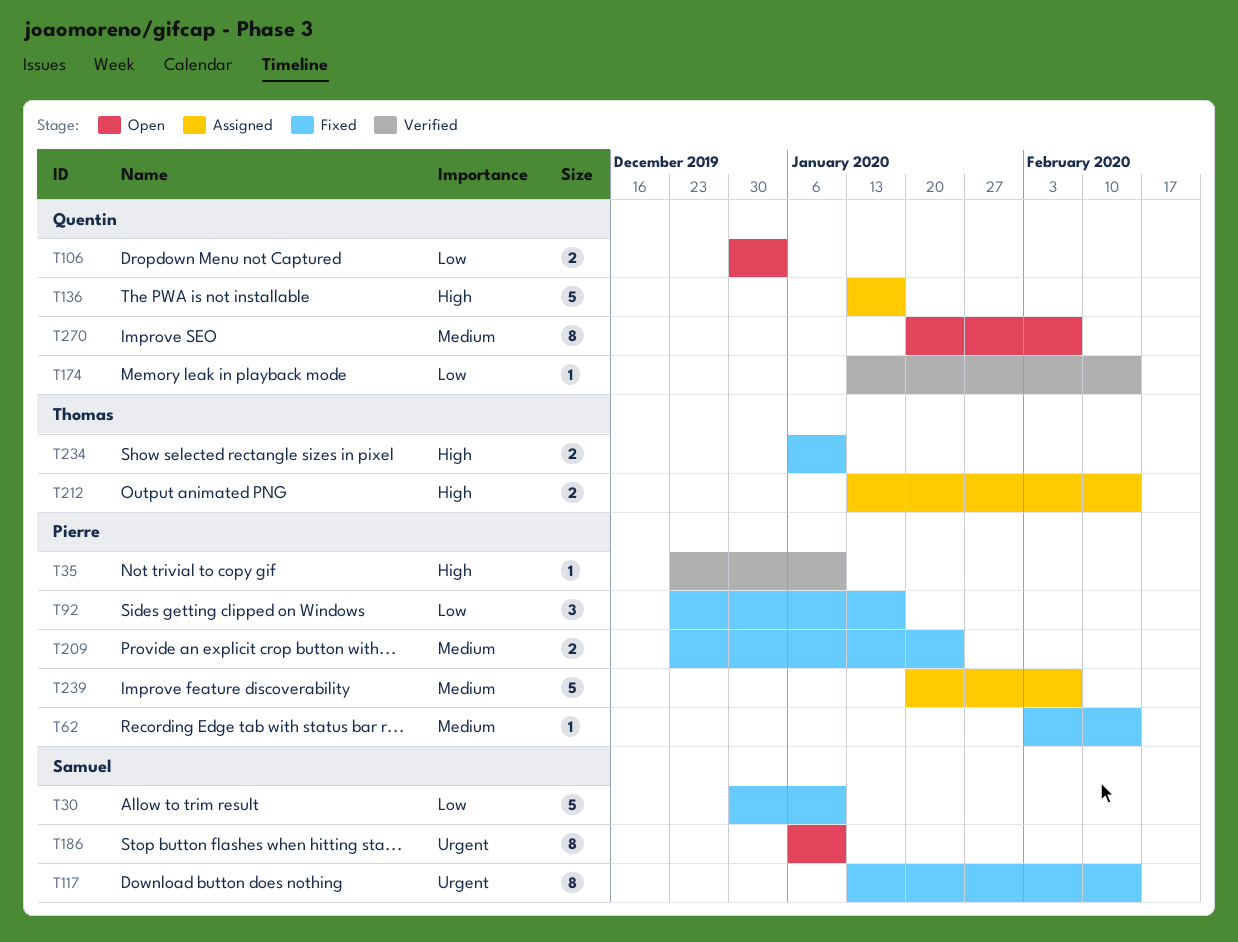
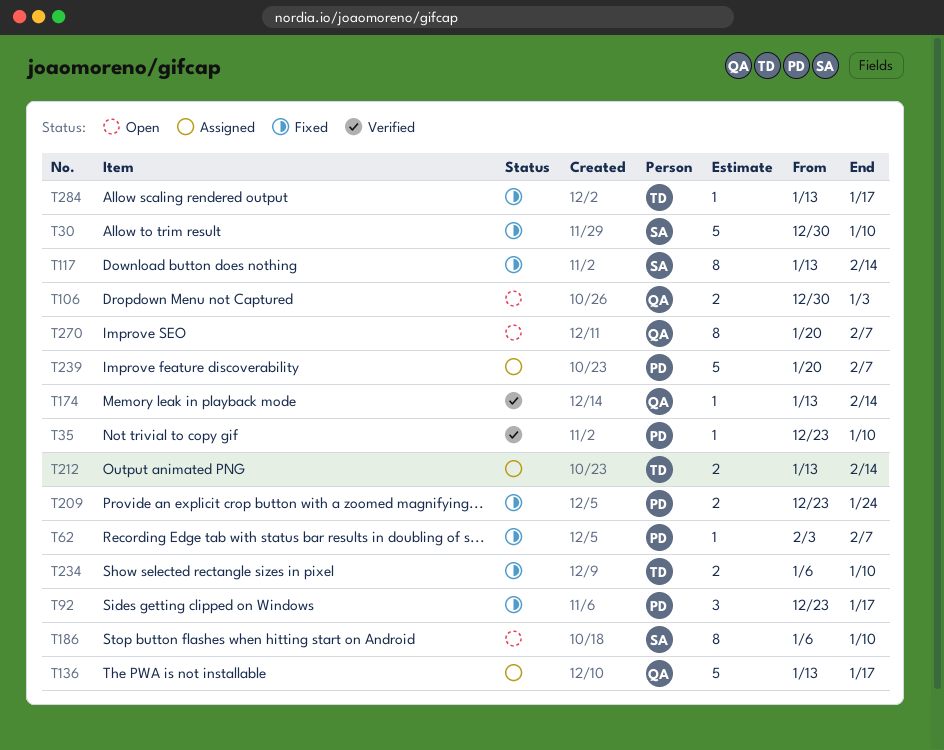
T62, due: Feb 14 -> Feb 7
T284: none -> present

